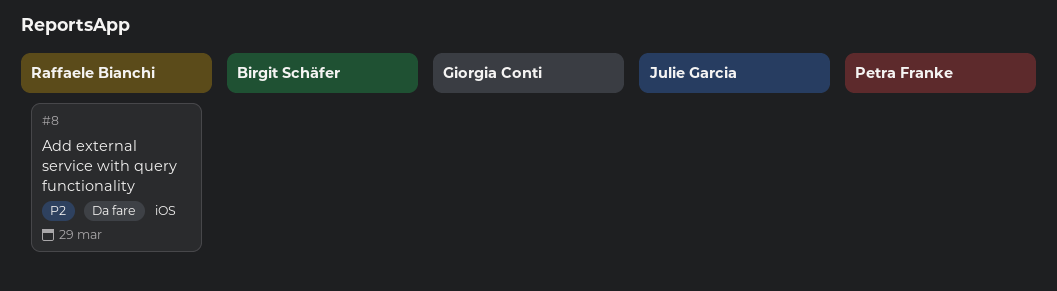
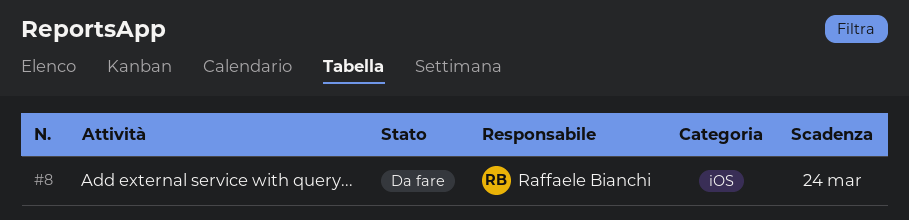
#8, due: Mar 29 -> Mar 24

